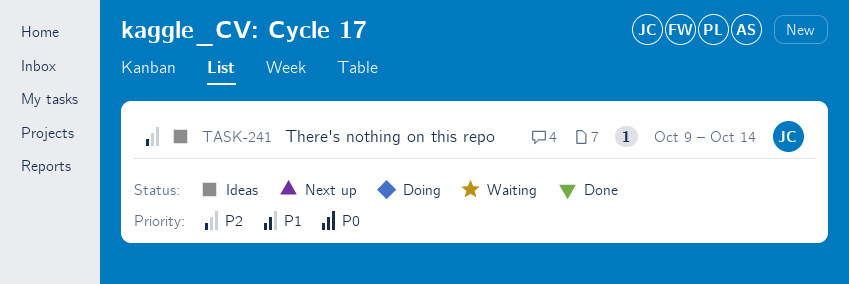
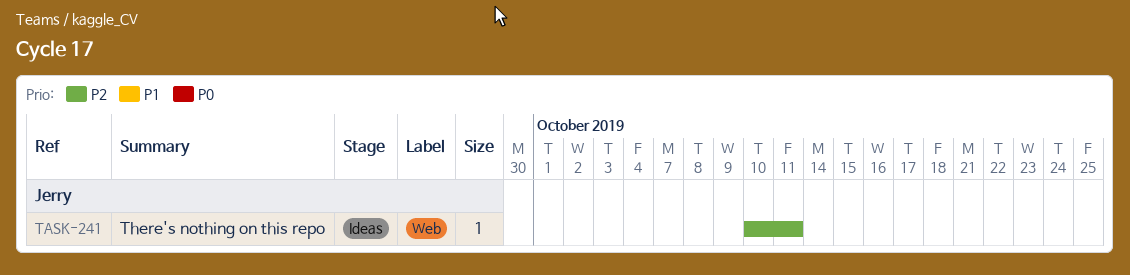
TASK-241, start: Oct 9 -> Oct 10
TASK-241, due: Oct 14 -> Oct 11

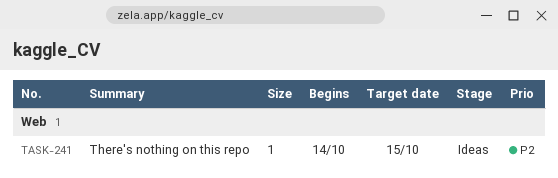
TASK-241, start: Oct 10 -> Oct 14
TASK-241, due: Oct 11 -> Oct 15

